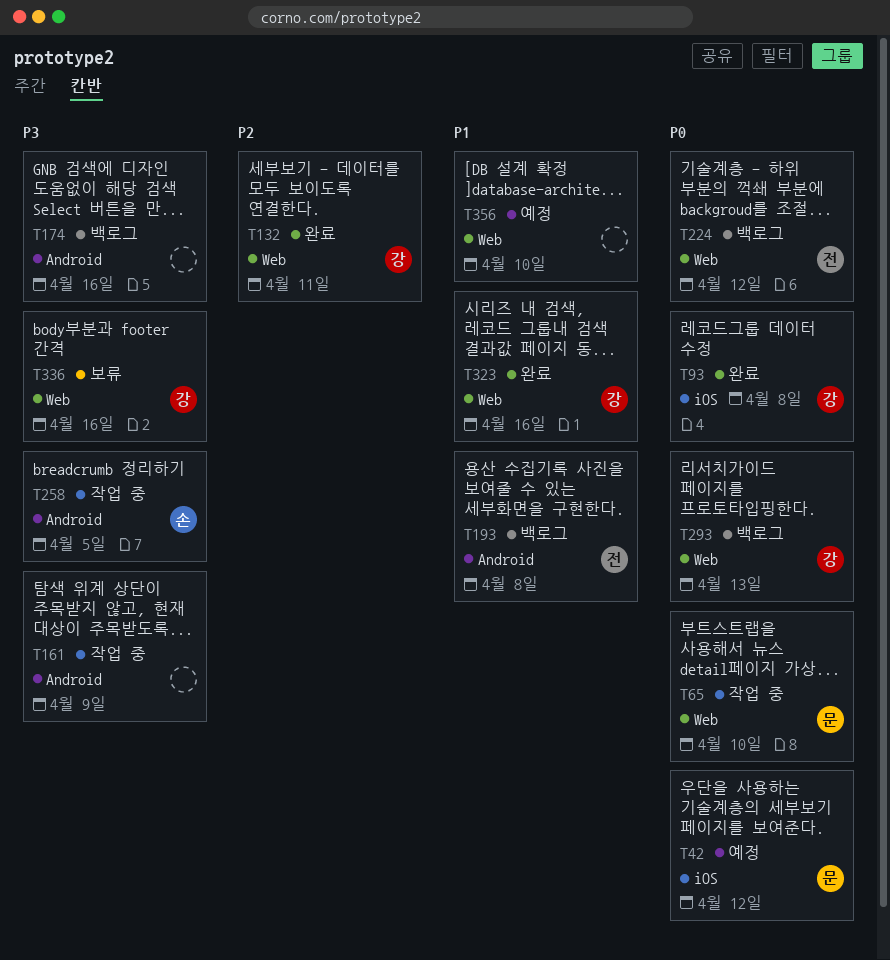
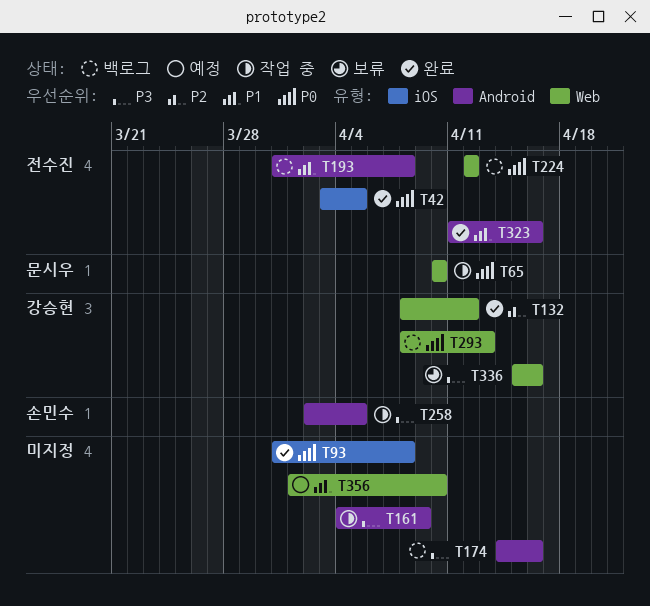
T42, status: 예정 -> 완료
T42, owner: 문시우 -> 전수진
T42, due: Apr 12 -> Apr 5
T93, owner: 강승현 -> none
T132, due: Apr 11 -> Apr 12
T323, owner: 강승현 -> 전수진
T323, label: Web -> Android

